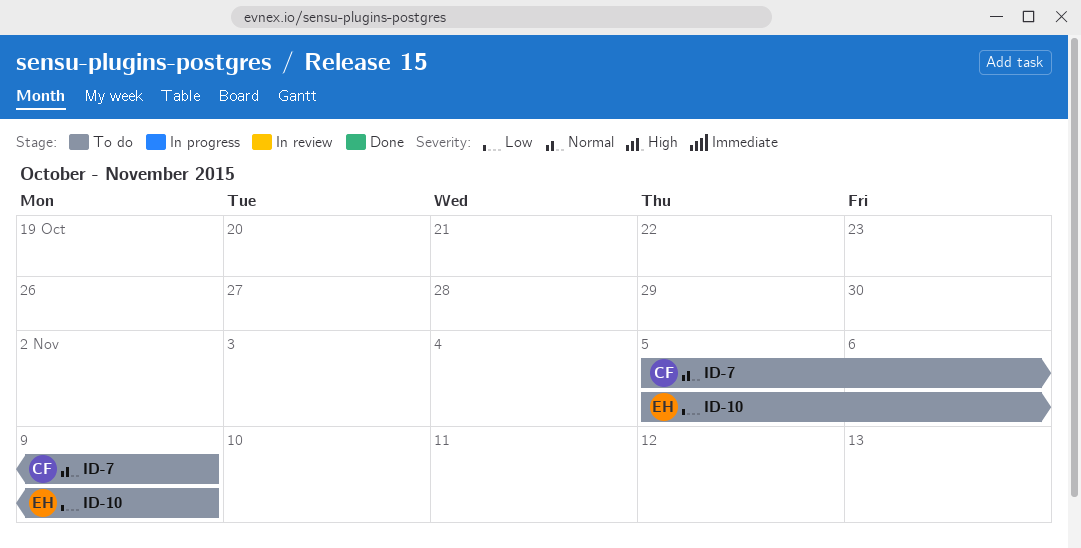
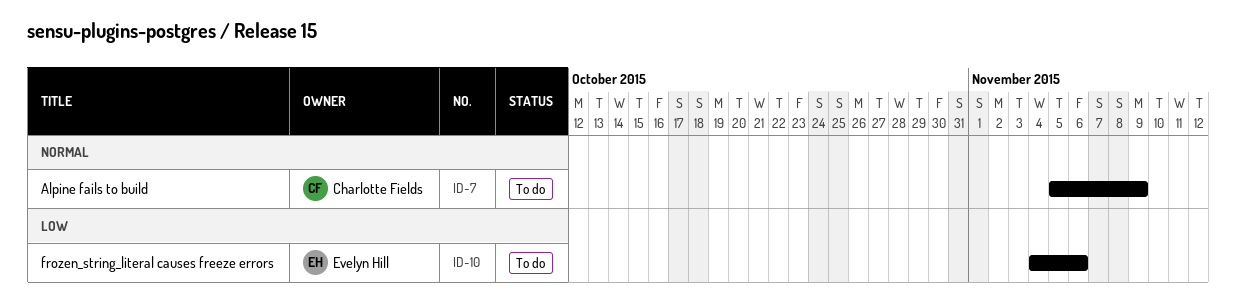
ID-10, start: Nov 5 -> Nov 4
ID-10, due: Nov 9 -> Nov 6

